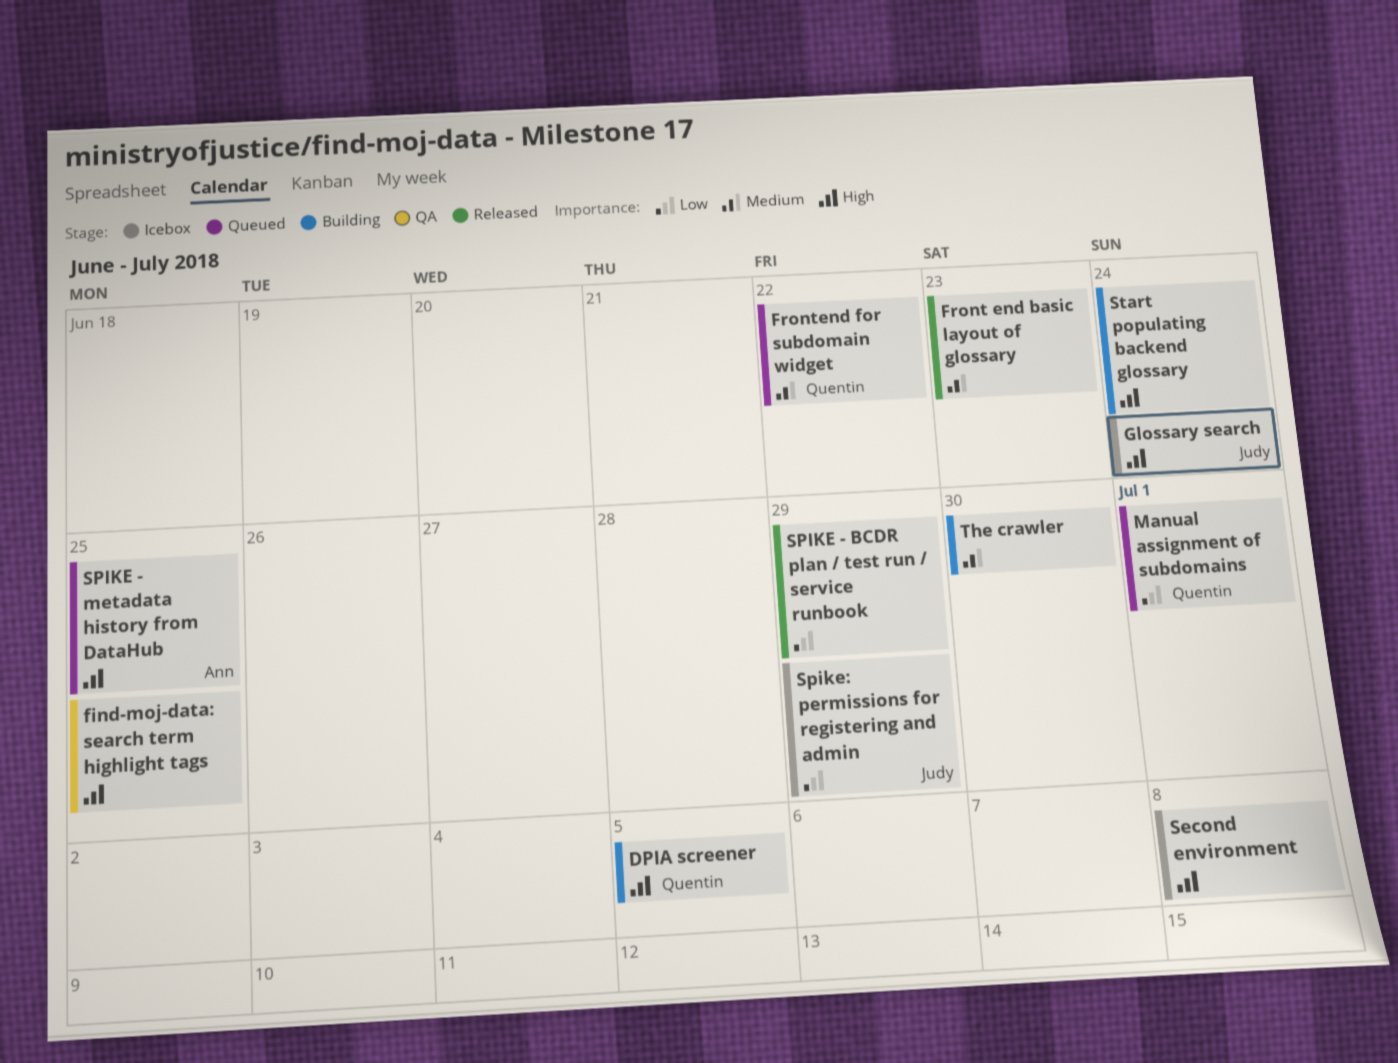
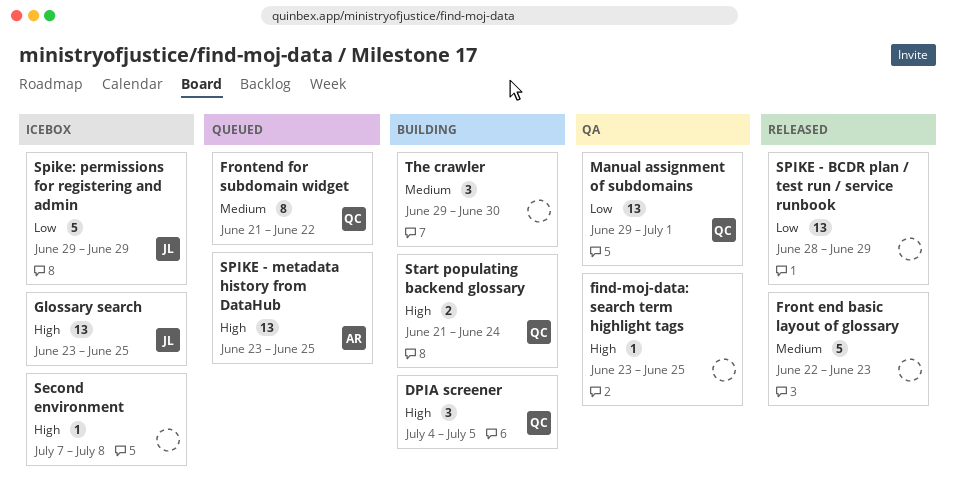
Glossary search, due: Jun 24 -> Jun 25
Manual assignment of subdomains, status: Queued -> QA
Start populating backend glossary, owner: none -> Quentin

